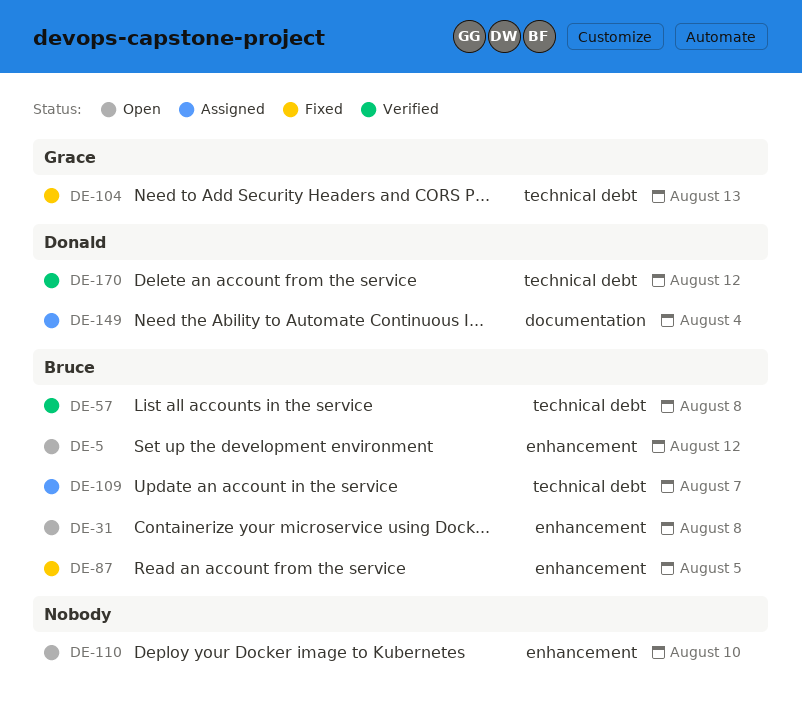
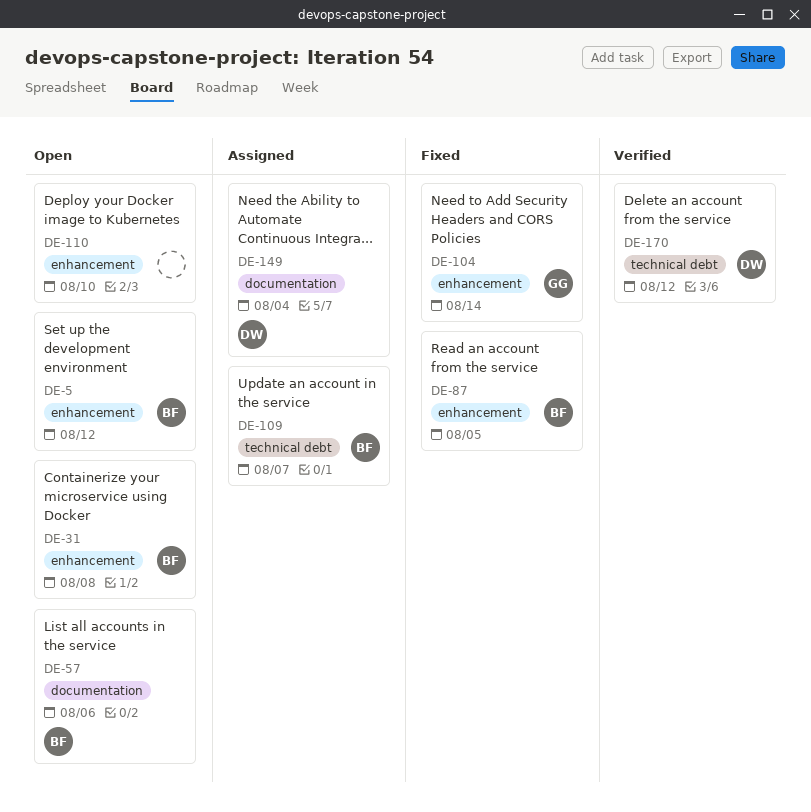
DE-57, status: Verified -> Open
DE-57, label: technical debt -> documentation
DE-57, due: Aug 8 -> Aug 6
DE-104, label: technical debt -> enhancement
DE-104, due: Aug 13 -> Aug 14

